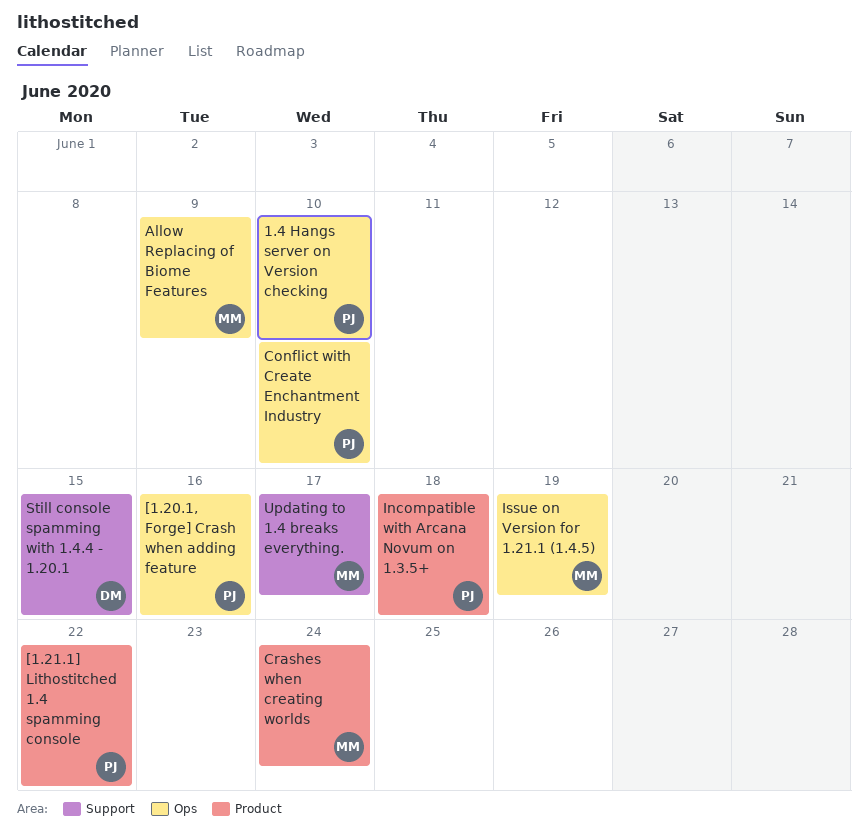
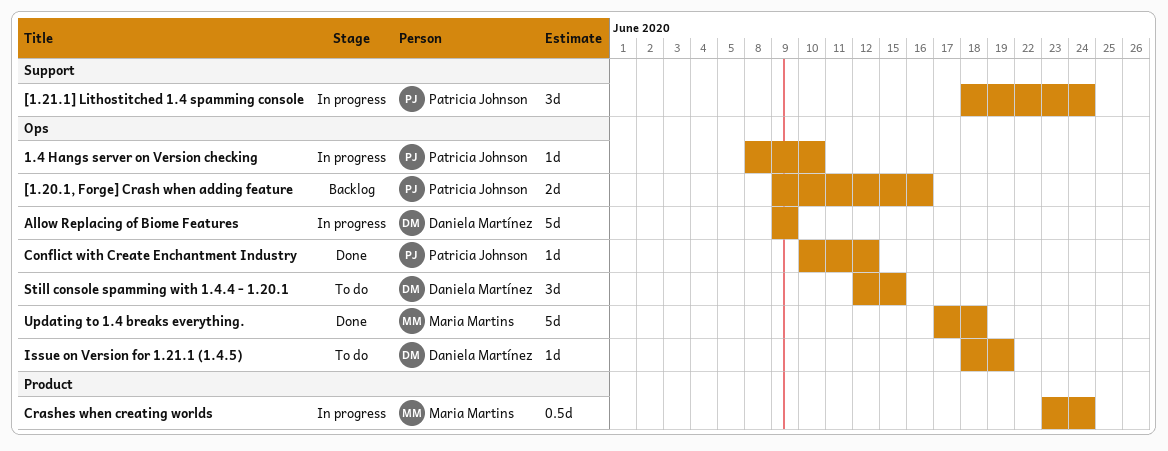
[1.21.1] Lithostitched 1.4 spamming console, label: Product -> Support
[1.21.1] Lithostitched 1.4 spamming console, due: Jun 22 -> Jun 24
Allow Replacing of Biome Features, owner: Maria Martins -> Daniela Martínez
Conflict with Create Enchantment Industry, due: Jun 10 -> Jun 12
Incompatible with Arcana Novum on 1.3.5+: present -> none
Issue on Version for 1.21.1 (1.4.5), owner: Maria Martins -> Daniela Martínez
Still console spamming with 1.4.4 - 1.20.1, label: Support -> Ops
Updating to 1.4 breaks everything., label: Support -> Ops
Updating to 1.4 breaks everything., due: Jun 17 -> Jun 18

